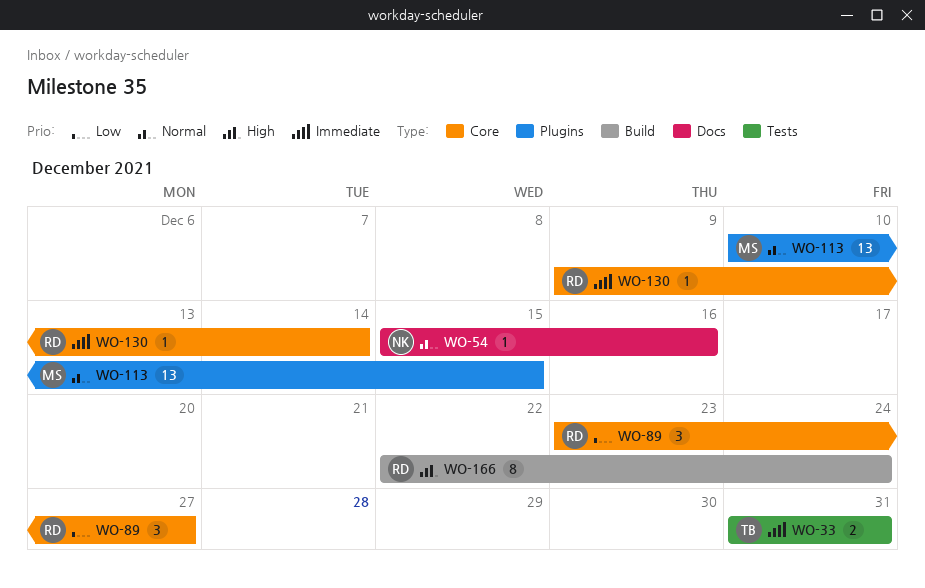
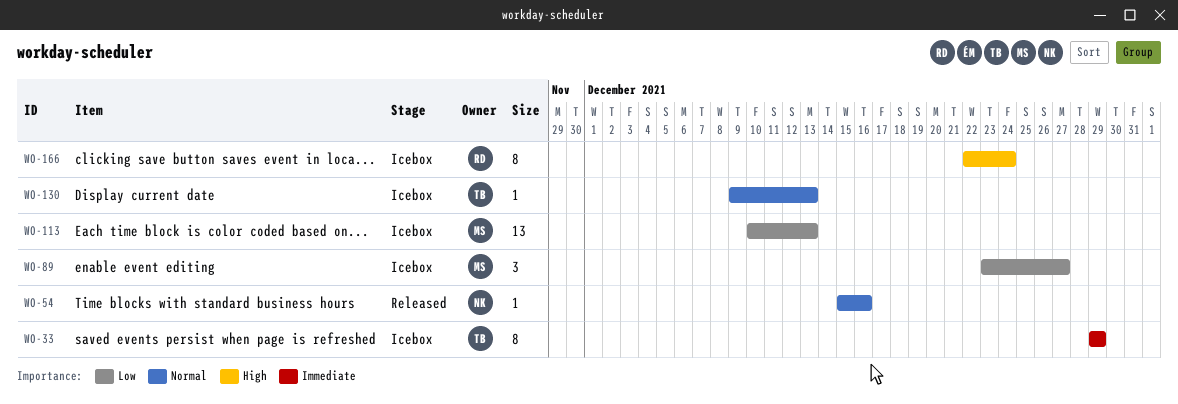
WO-33, estimate: 2 -> 8
WO-33, start: Dec 31 -> Dec 29
WO-33, due: Dec 31 -> Dec 29
WO-89, owner: RD -> MS
WO-113, priority: Normal -> Low
WO-113, due: Dec 15 -> Dec 13
WO-130, owner: RD -> TB
WO-130, priority: Immediate -> Normal
WO-130, due: Dec 14 -> Dec 13

